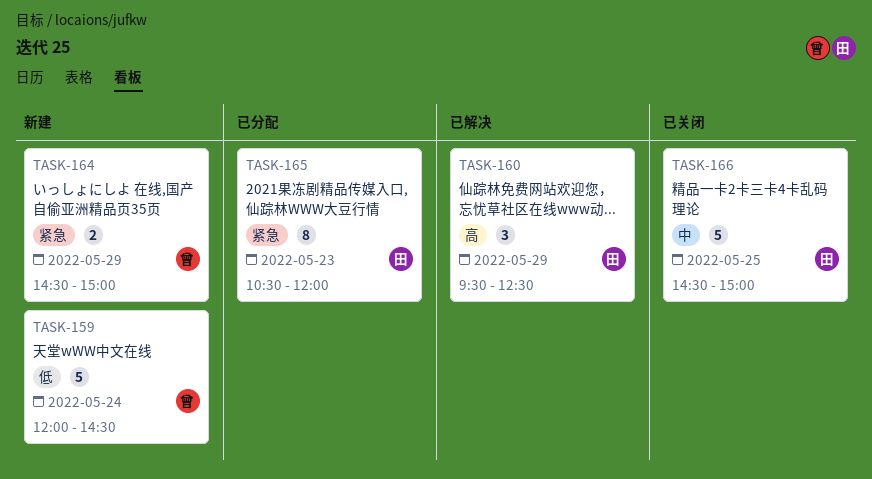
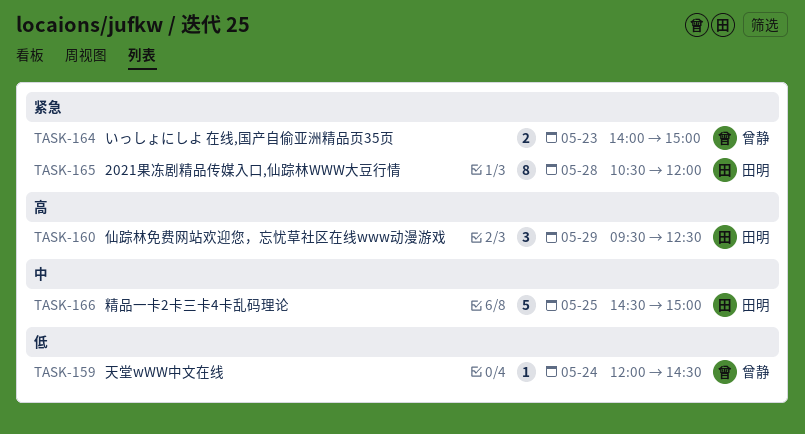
TASK-159, estimate: 5 -> 1
TASK-164, day: May 29 -> May 23
TASK-164, begins: 14:30 -> 14:00
TASK-165, day: May 23 -> May 28

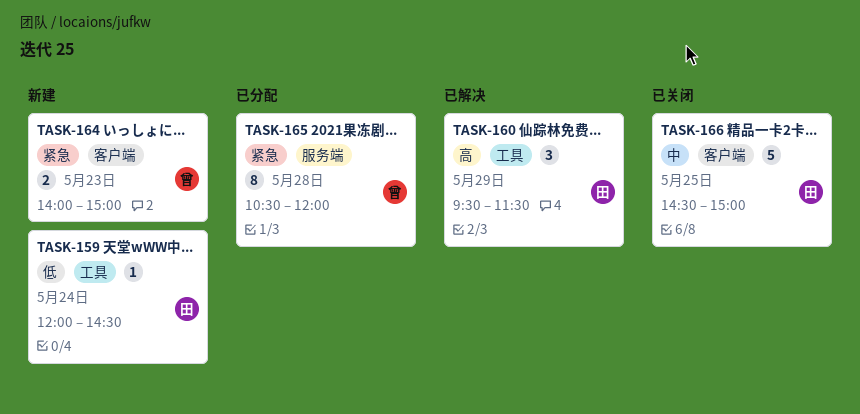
TASK-159, owner: 曾静 -> 田明
TASK-160, ends: 12:30 -> 11:30
TASK-165, owner: 田明 -> 曾静

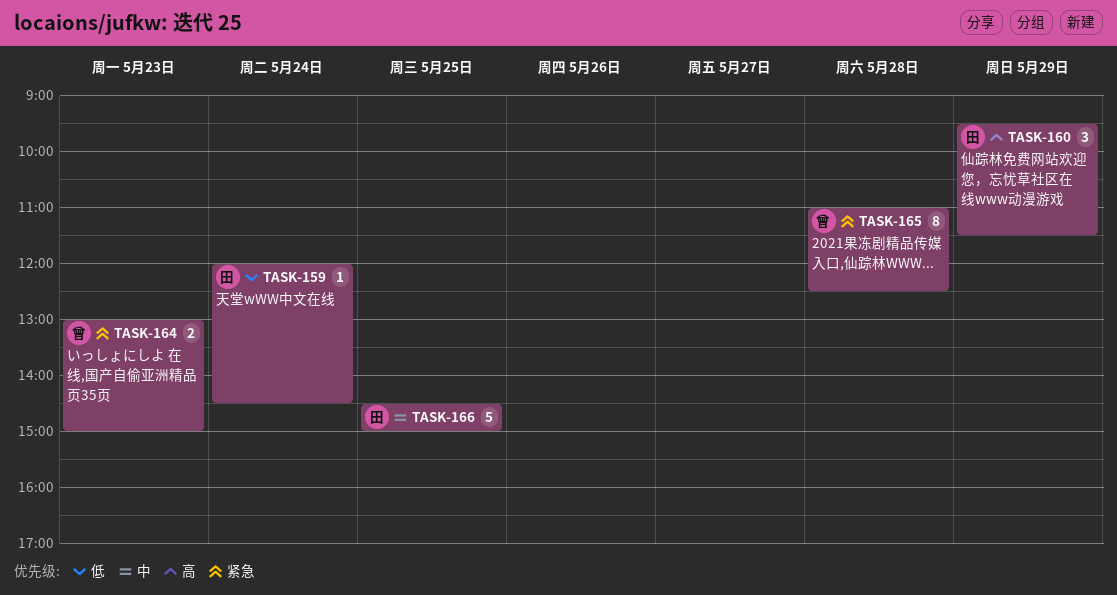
TASK-164, begins: 14:00 -> 13:00
TASK-165, begins: 10:30 -> 11:00
TASK-165, ends: 12:00 -> 12:30

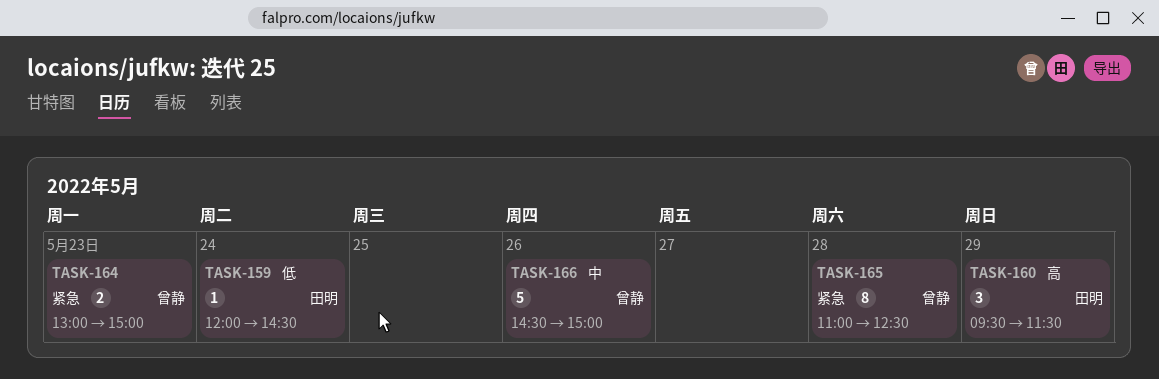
TASK-166, owner: 田明 -> 曾静
TASK-166, day: May 25 -> May 26

